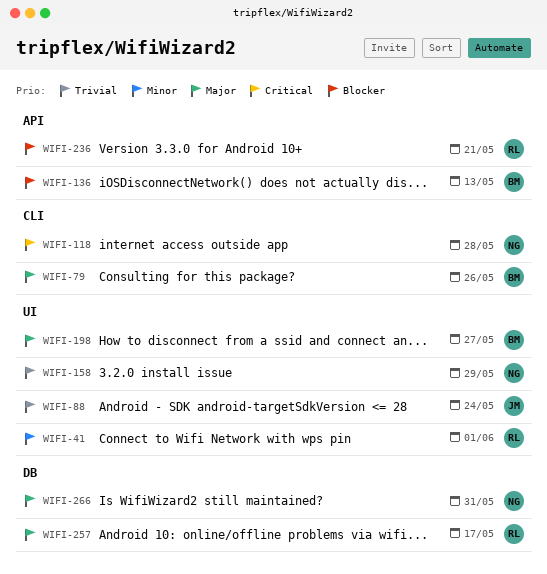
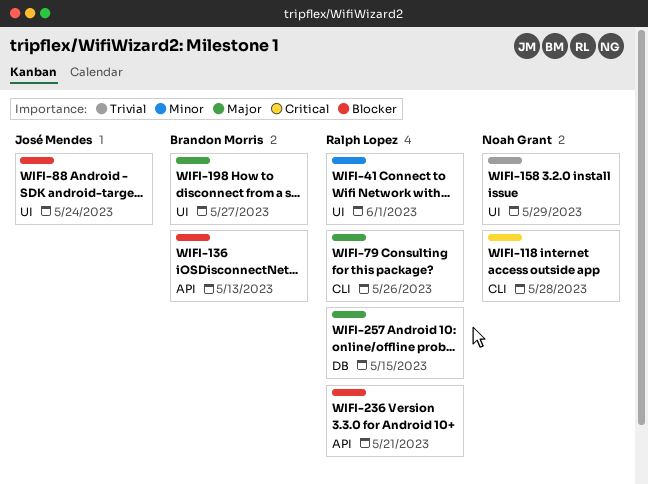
WIFI-79, owner: Brandon Morris -> Ralph Lopez
WIFI-88, priority: Trivial -> Blocker
WIFI-257, due: May 17 -> May 15
WIFI-266: present -> none

